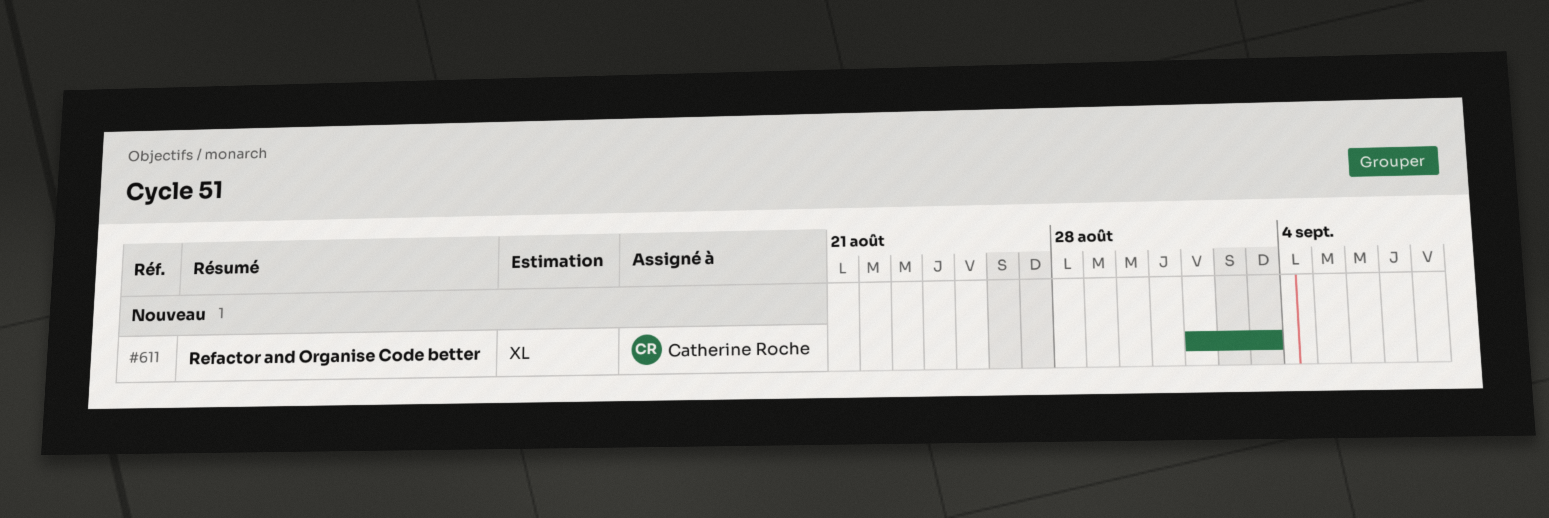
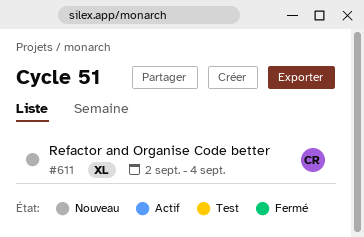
#611, start: Sep 1 -> Sep 2
#611, due: Sep 3 -> Sep 4

